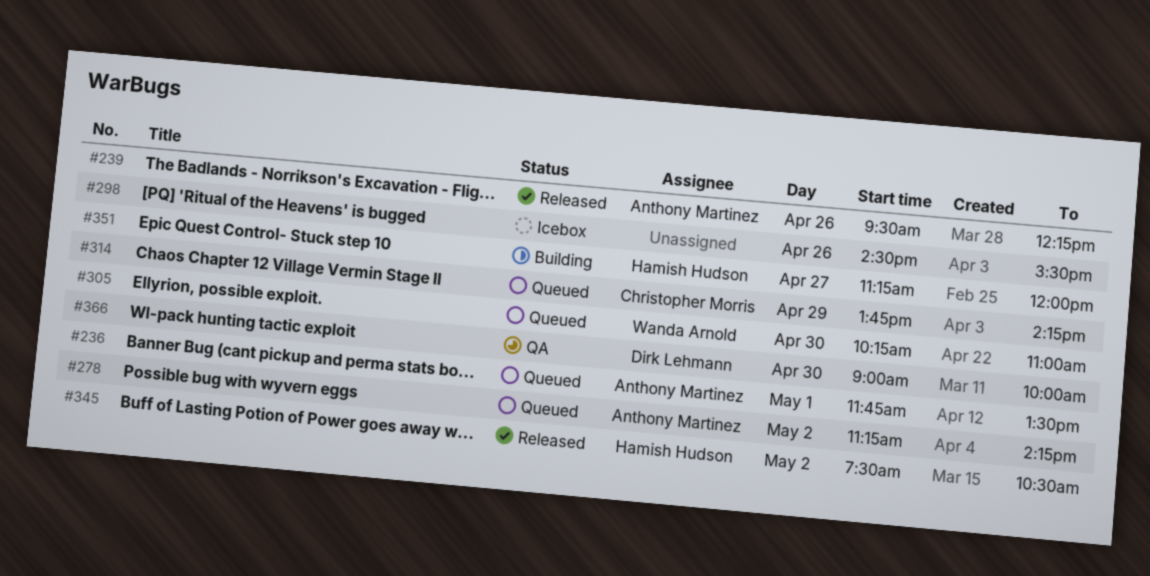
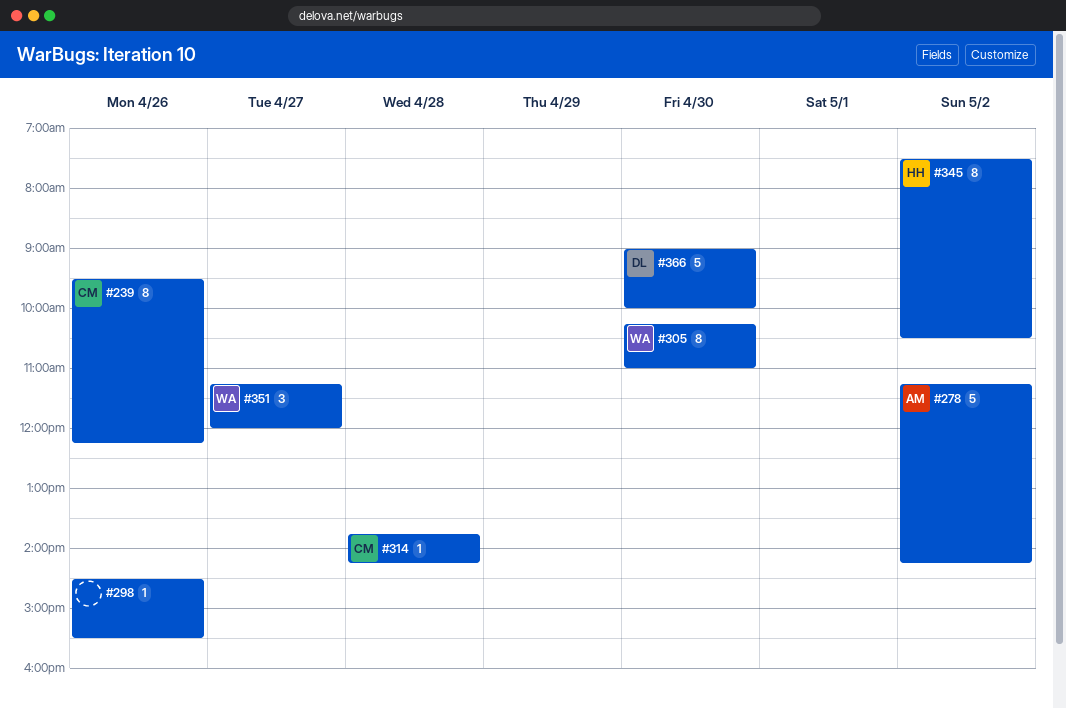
#236: present -> none
#239, owner: Anthony Martinez -> Christopher Morris
#314, day: Apr 29 -> Apr 28
#351, owner: Hamish Hudson -> Wanda Arnold

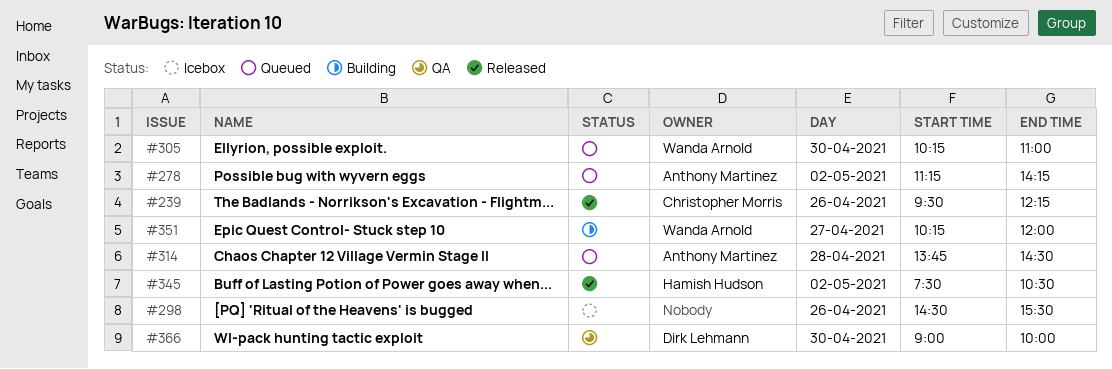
#314, owner: Christopher Morris -> Anthony Martinez
#314, ends: 14:15 -> 14:30
#351, begins: 11:15 -> 10:15

